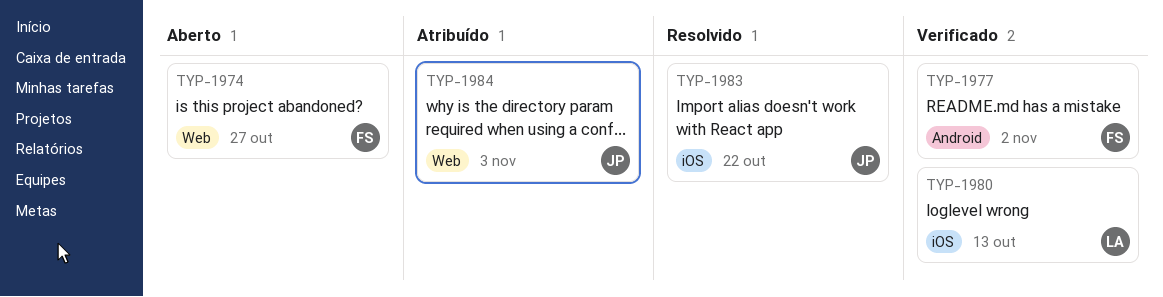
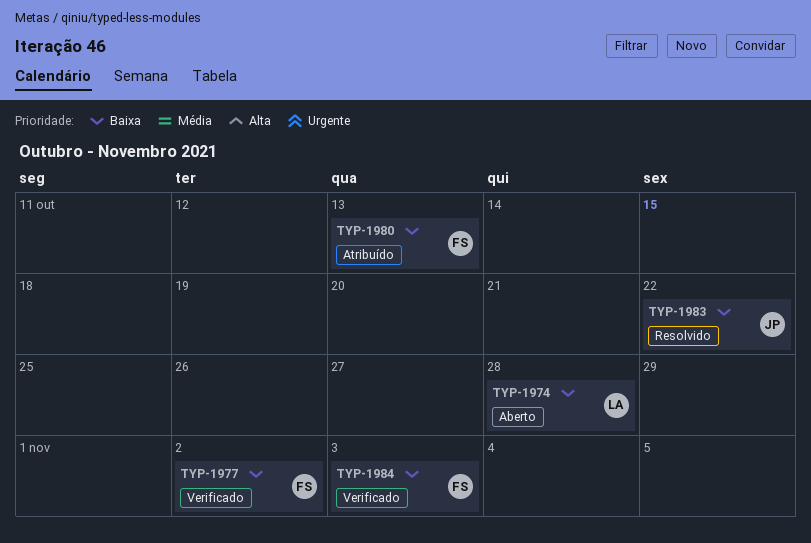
TYP-1974, owner: FS -> LA
TYP-1974, due: Oct 27 -> Oct 28
TYP-1980, status: Verificado -> Atribuído
TYP-1980, owner: LA -> FS
TYP-1984, status: Atribuído -> Verificado
TYP-1984, owner: JP -> FS

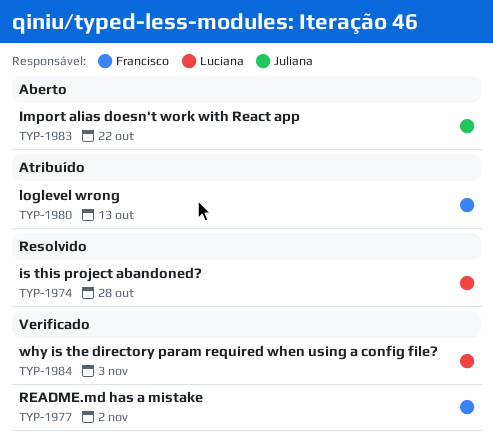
TYP-1974, status: Aberto -> Resolvido
TYP-1983, status: Resolvido -> Aberto
TYP-1984, owner: Francisco -> Luciana

